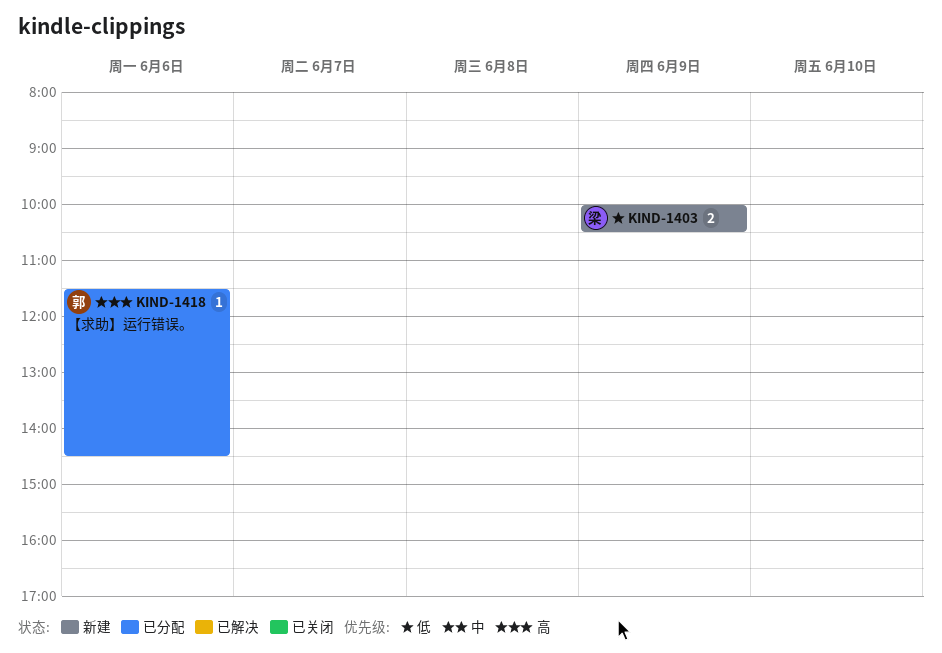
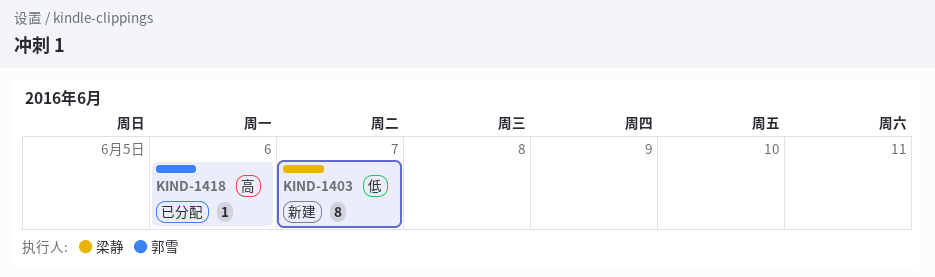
KIND-1403, estimate: 2 -> 8
KIND-1403, day: Jun 9 -> Jun 7

